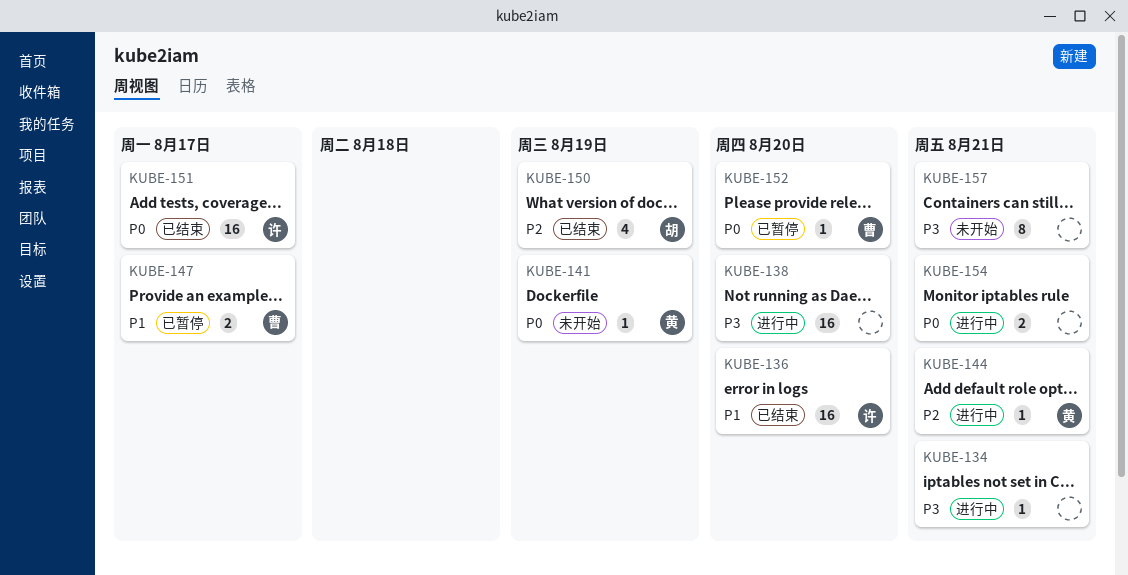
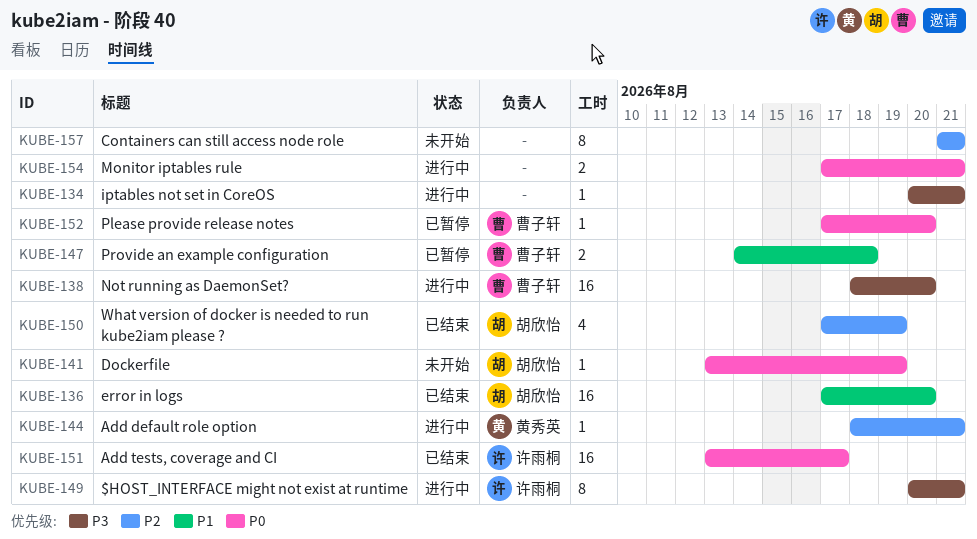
KUBE-136, owner: 许雨桐 -> 胡欣怡
KUBE-138, owner: none -> 曹子轩
KUBE-141, owner: 黄秀英 -> 胡欣怡
KUBE-147, due: Aug 17 -> Aug 18
KUBE-149: none -> present
KUBE-157, priority: P3 -> P2

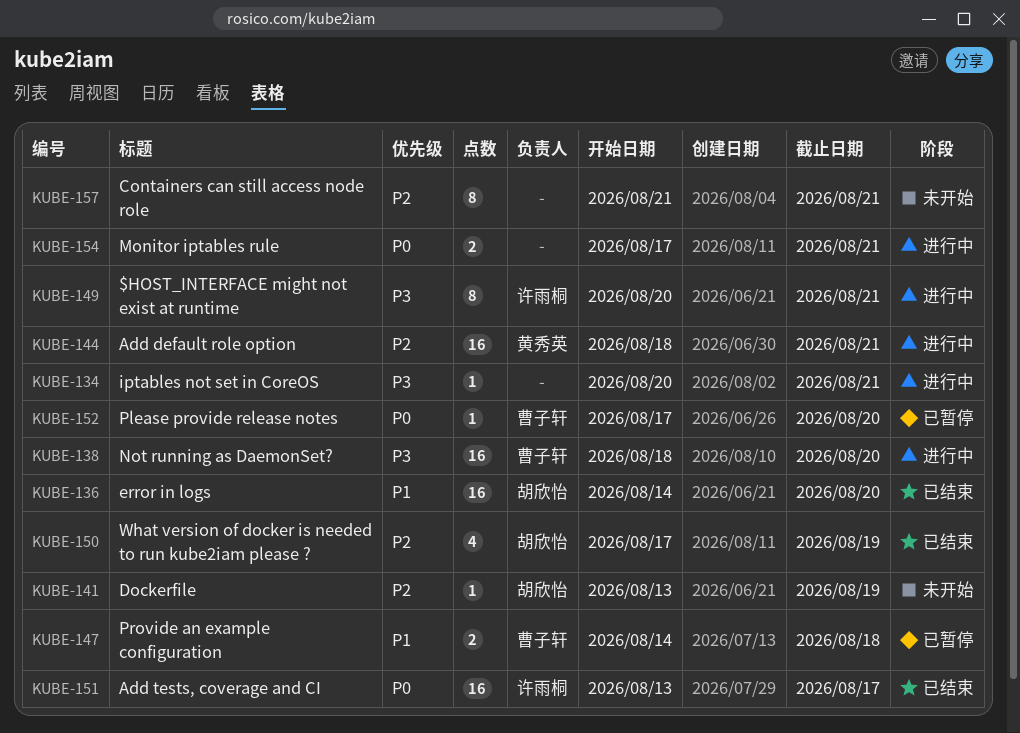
KUBE-136, start: Aug 17 -> Aug 14
KUBE-141, priority: P0 -> P2
KUBE-144, estimate: 1 -> 16

